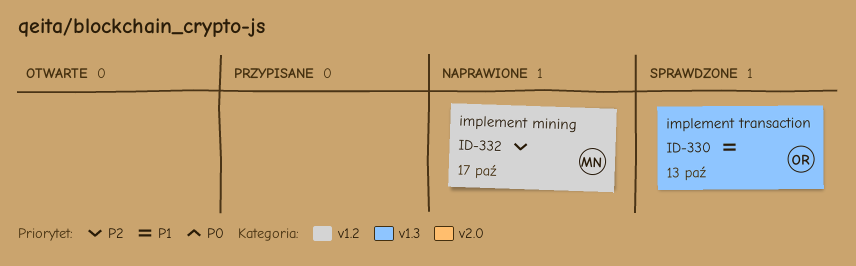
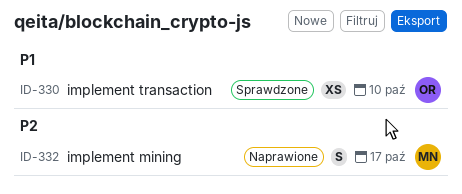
ID-330, due: Oct 13 -> Oct 10

